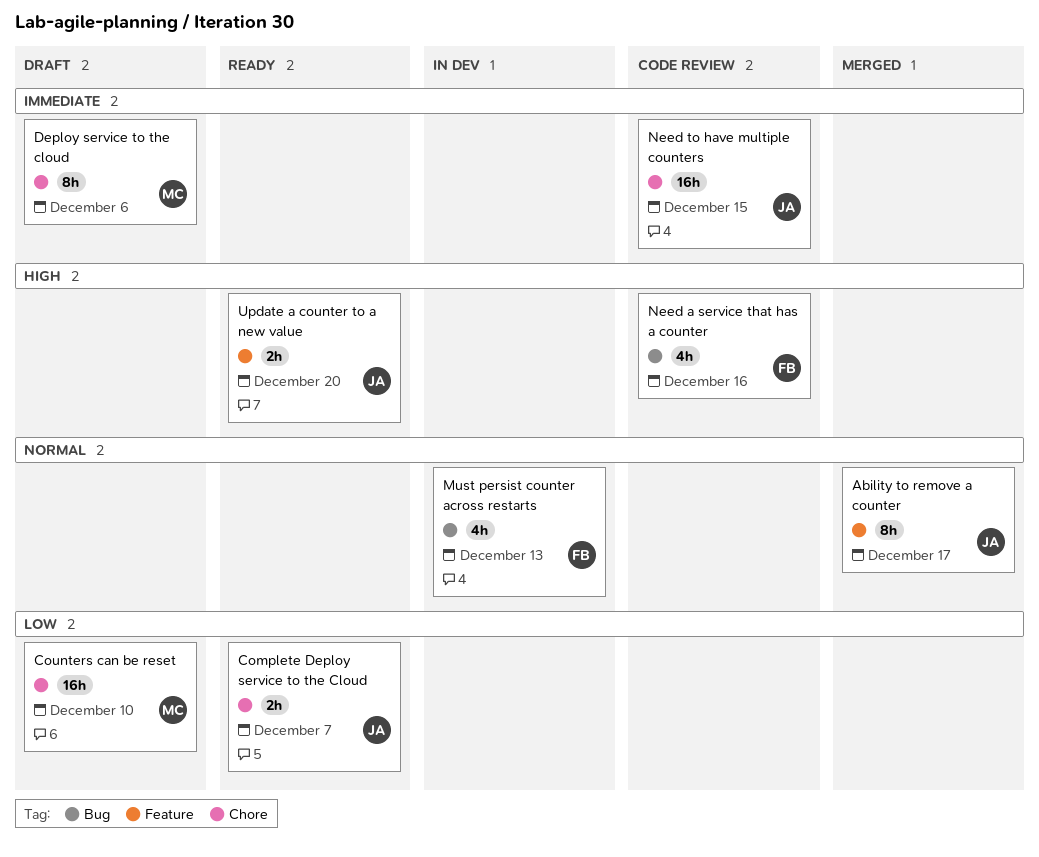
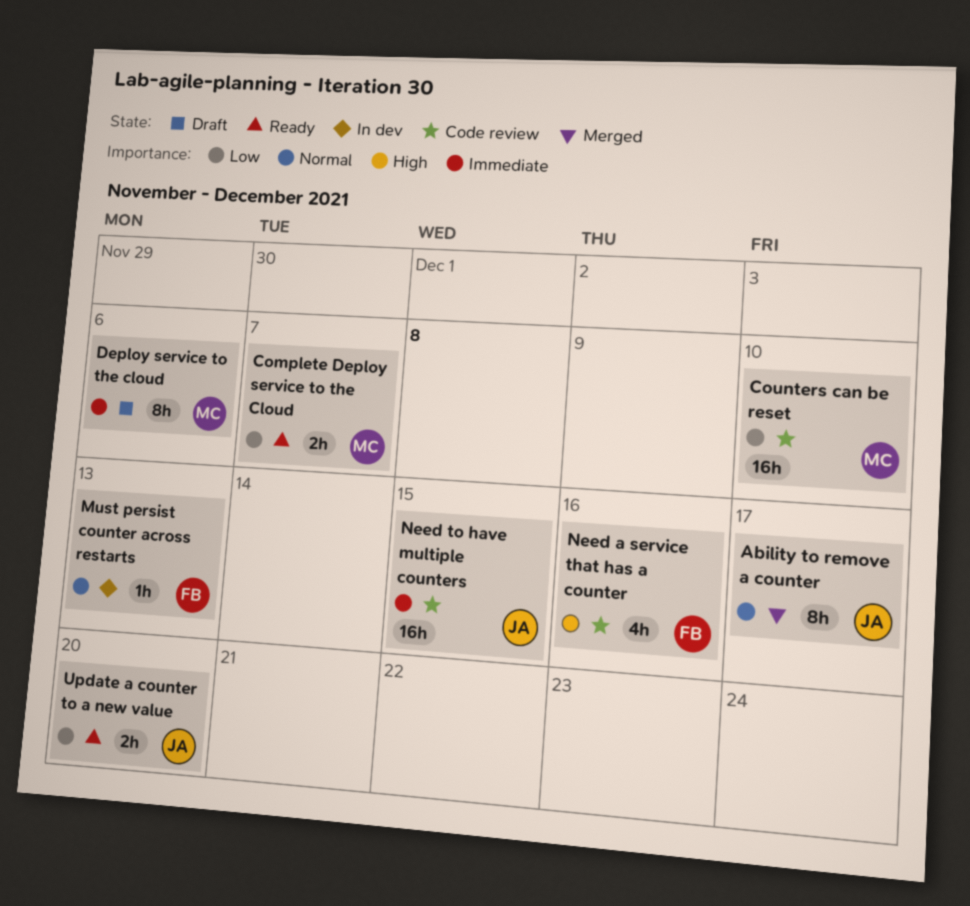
Complete Deploy service to the Cloud, owner: JA -> MC
Counters can be reset, status: Draft -> Code review
Must persist counter across restarts, estimate: 4h -> 1h
Update a counter to a new value, priority: High -> Low

